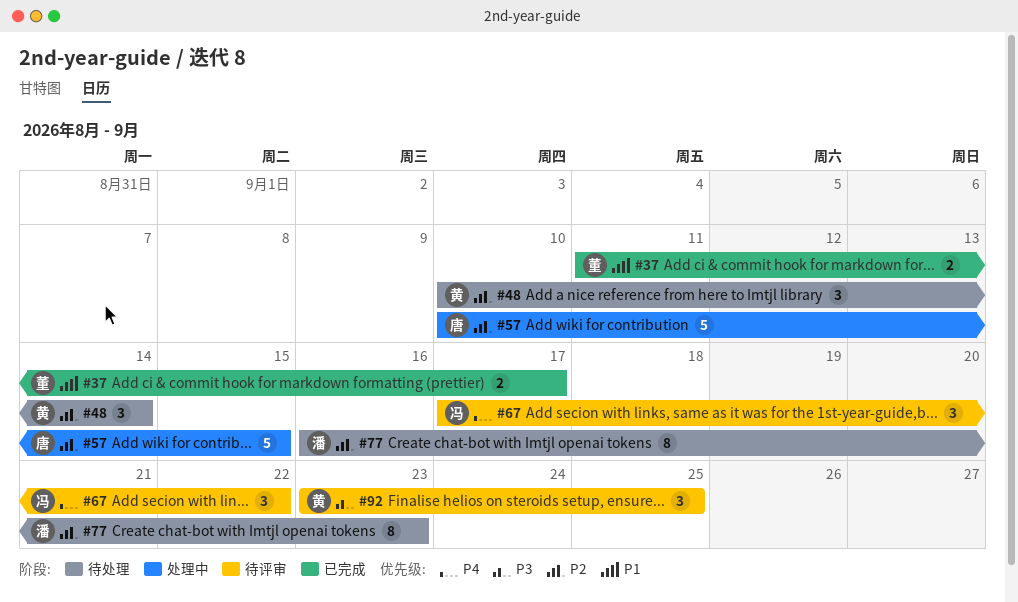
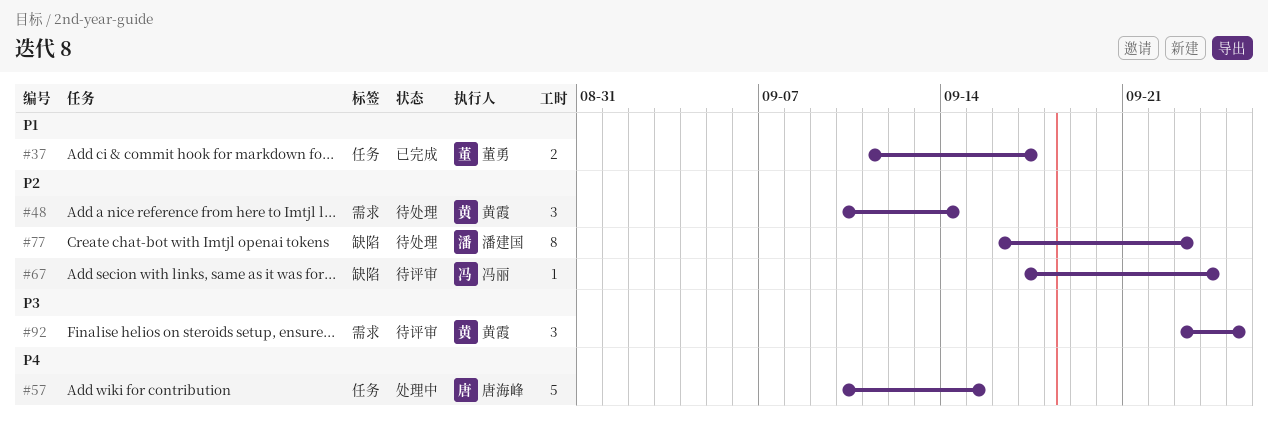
#57, priority: P2 -> P4
#67, priority: P4 -> P2
#67, estimate: 3 -> 1
#67, due: Sep 22 -> Sep 24

